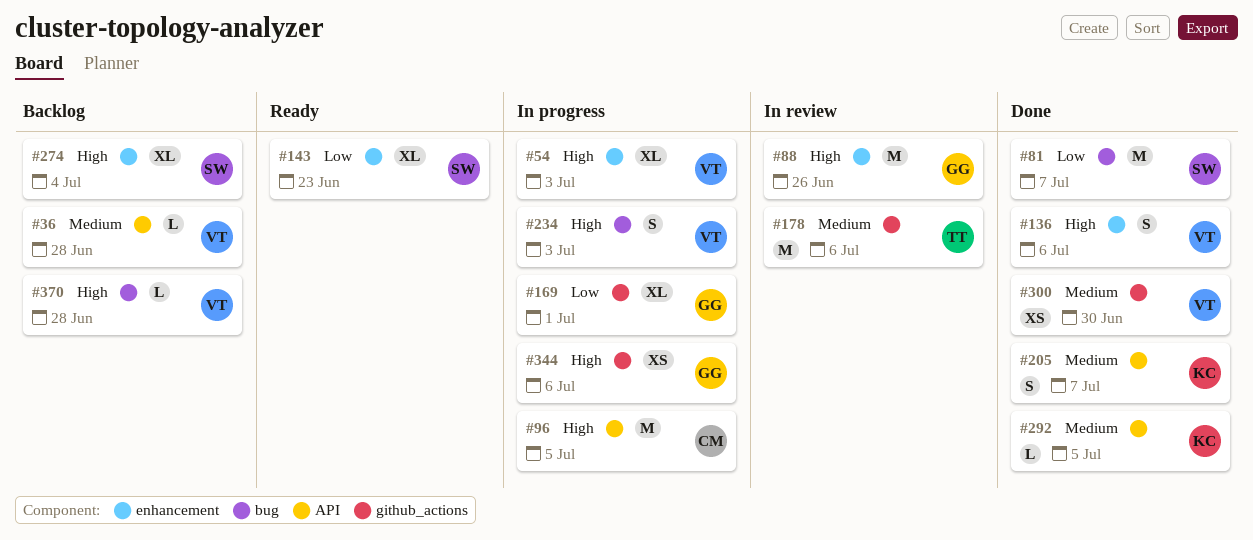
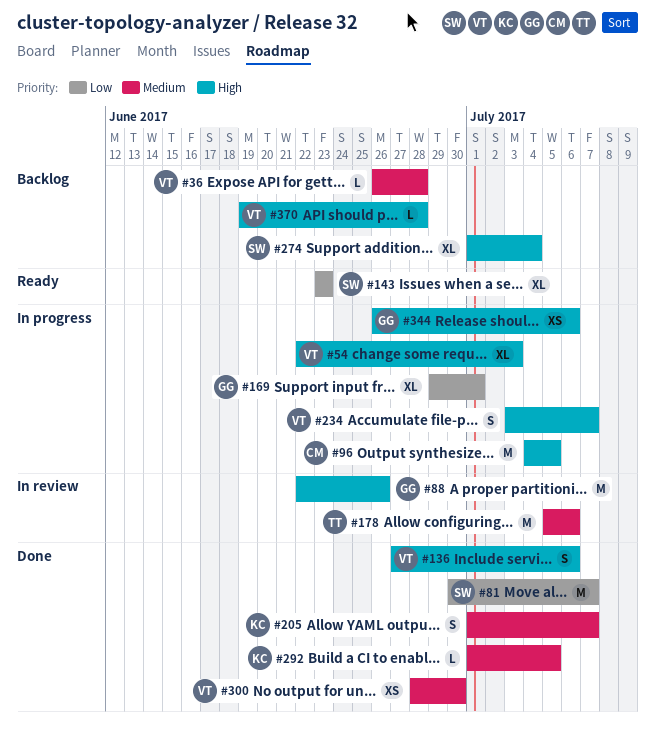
#234, due: Jul 3 -> Jul 7

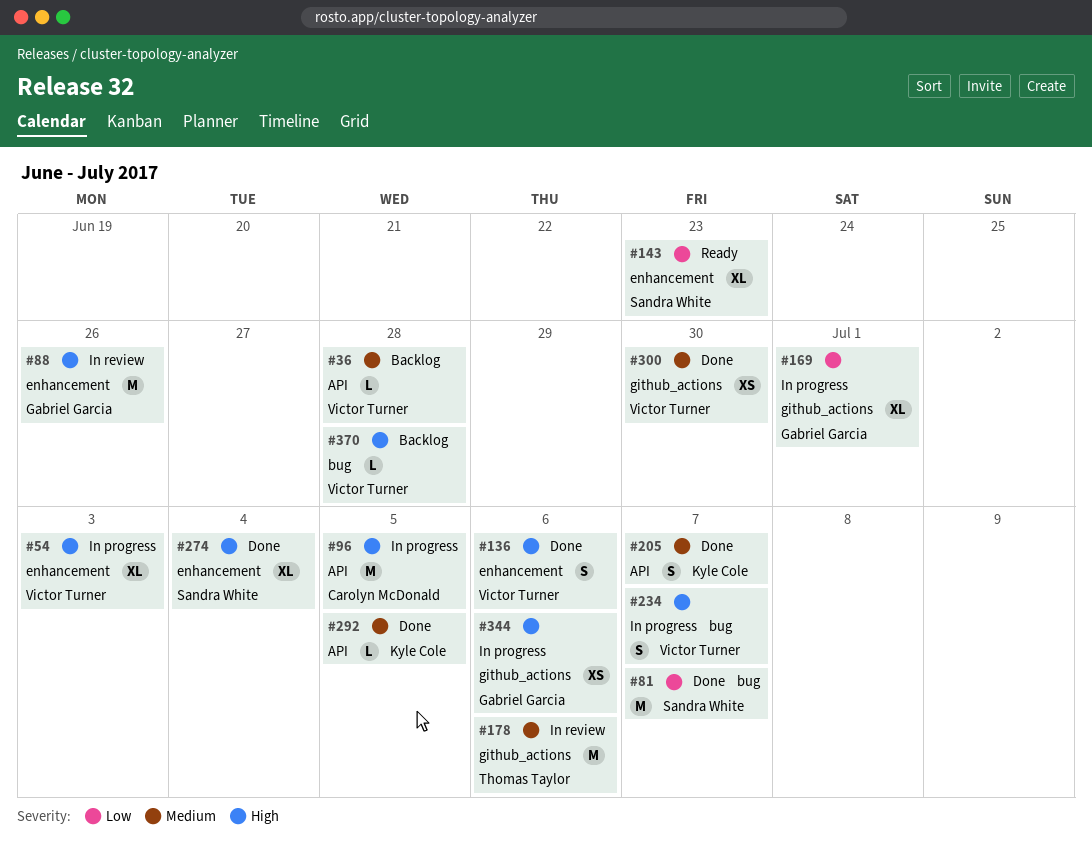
#274, status: Backlog -> Done

